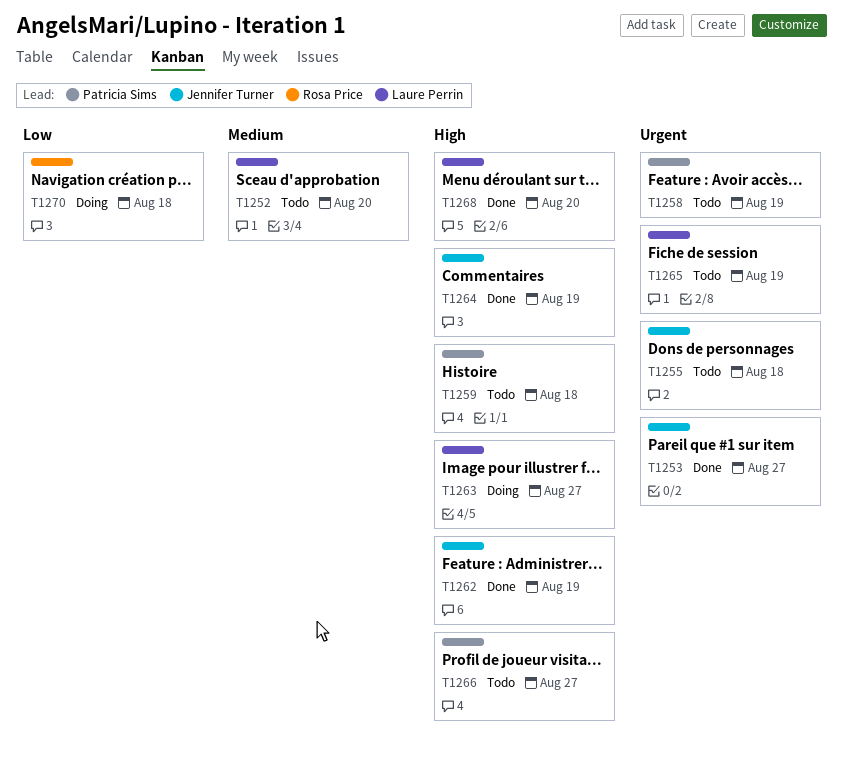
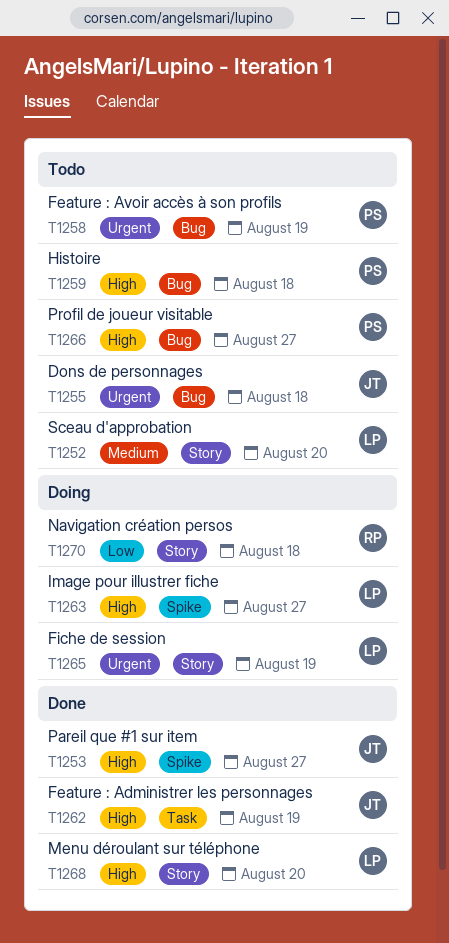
T1253, priority: Urgent -> High
T1264: present -> none
T1265, status: Todo -> Doing

